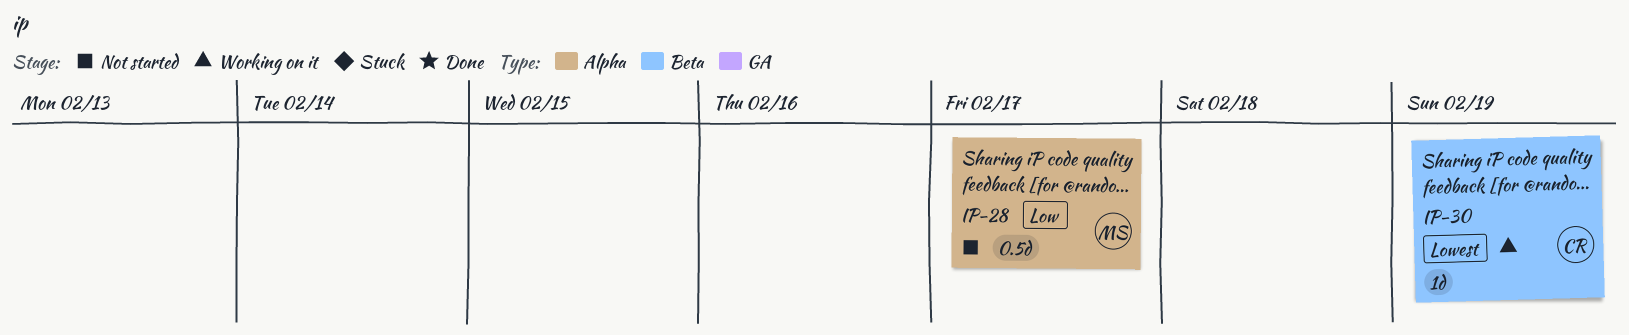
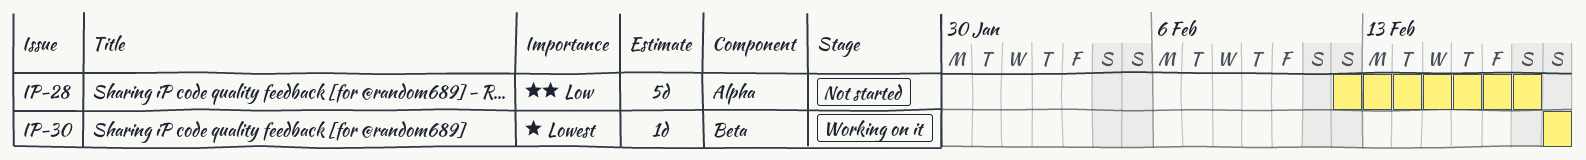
IP-28, estimate: 0.5d -> 5d
IP-28, due: Feb 17 -> Feb 18

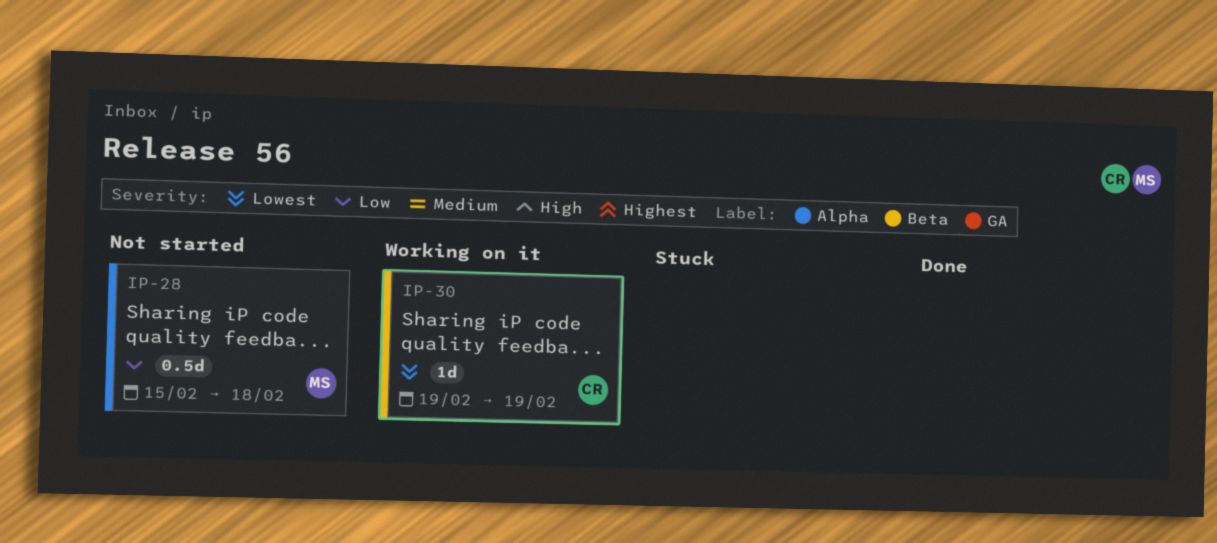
IP-28, estimate: 5d -> 0.5d
IP-28, start: Feb 12 -> Feb 15

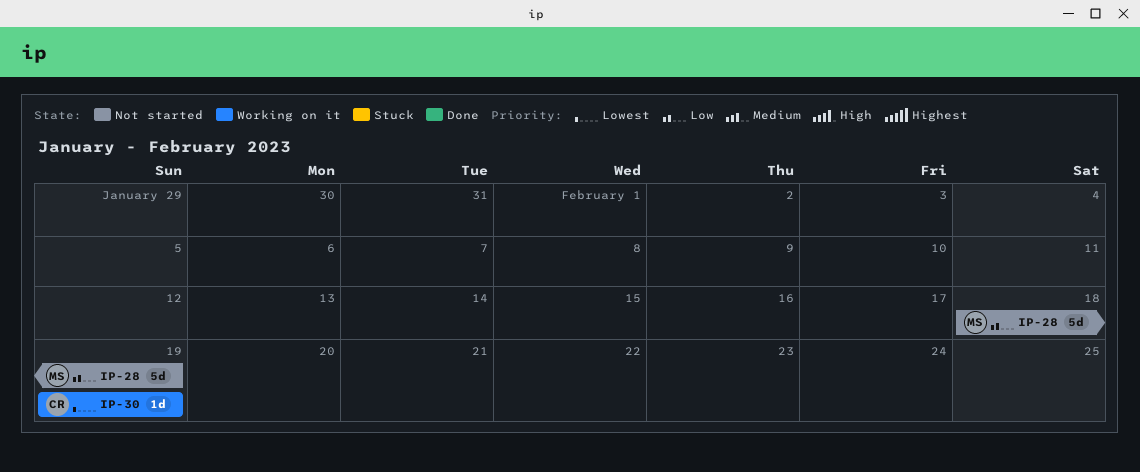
IP-28, estimate: 0.5d -> 5d
IP-28, start: Feb 15 -> Feb 18
IP-28, due: Feb 18 -> Feb 19

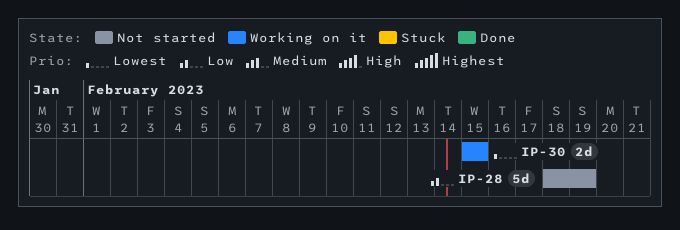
IP-30, estimate: 1d -> 2d
IP-30, start: Feb 19 -> Feb 15
IP-30, due: Feb 19 -> Feb 15

